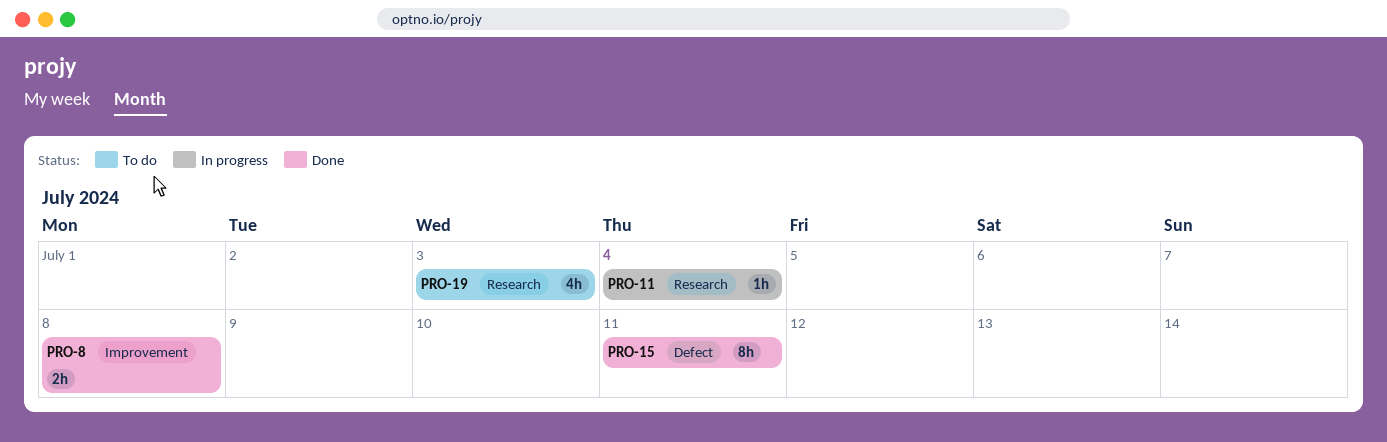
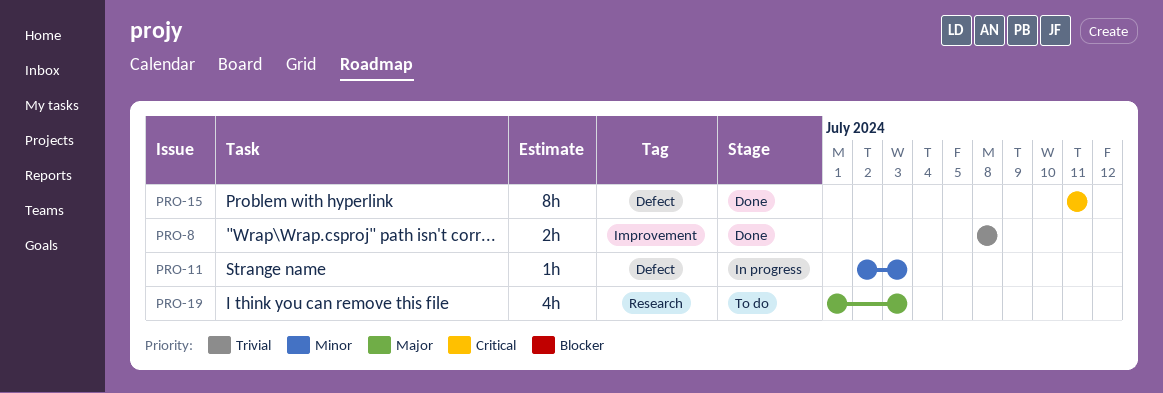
PRO-11, label: Research -> Defect
PRO-11, due: Jul 4 -> Jul 3

